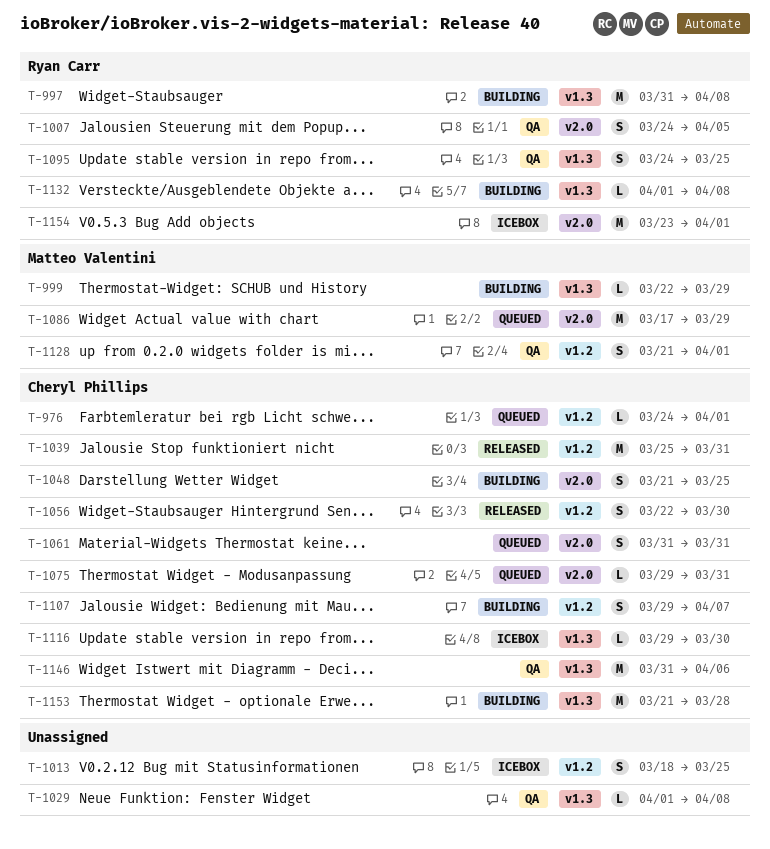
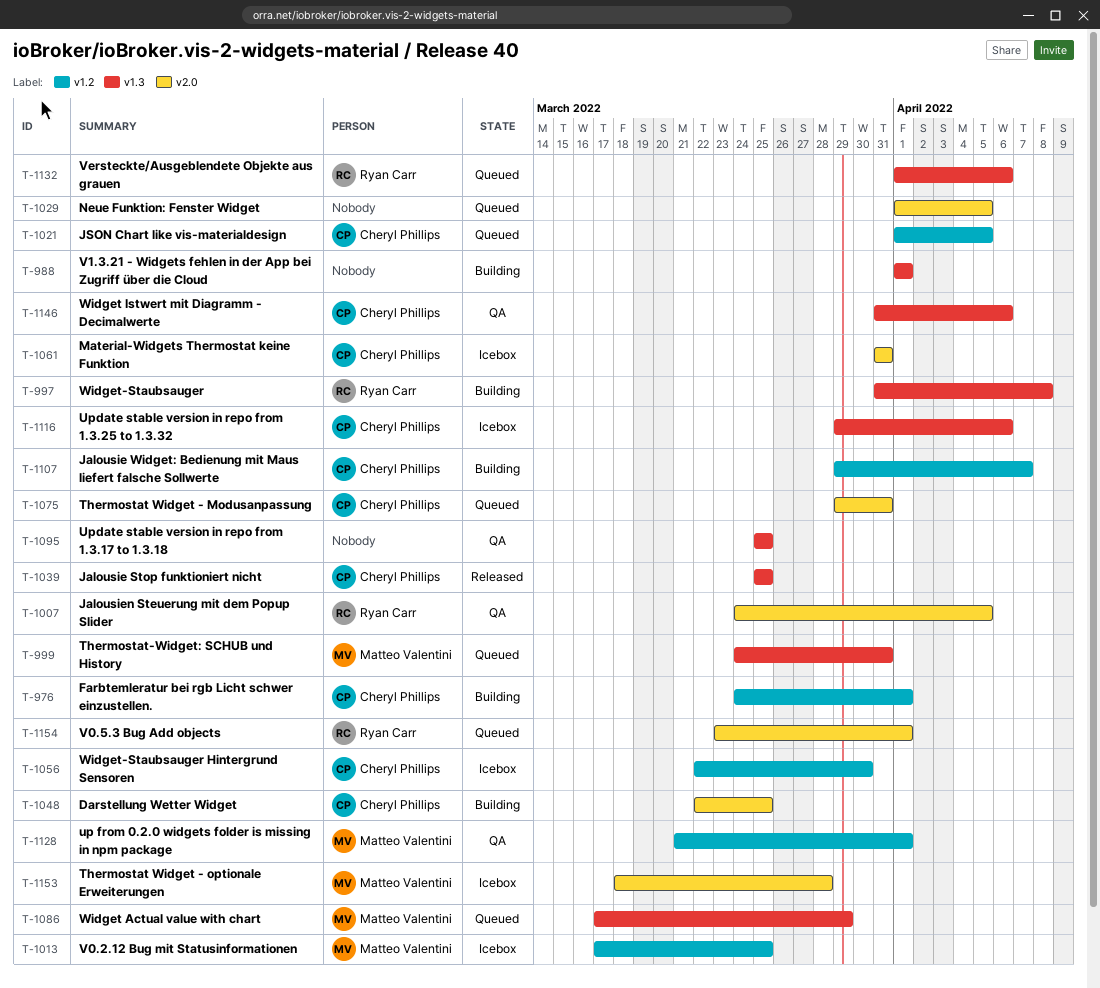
T-976, status: Queued -> Building
T-988: none -> present
T-999, status: Building -> Queued
T-999, start: Mar 22 -> Mar 24
T-999, due: Mar 29 -> Mar 31
T-1013, owner: none -> Matteo Valentini
T-1013, start: Mar 18 -> Mar 17
T-1021: none -> present
T-1029, status: QA -> Queued
T-1029, label: v1.3 -> v2.0
T-1029, due: Apr 8 -> Apr 5
T-1039, label: v1.2 -> v1.3
T-1039, due: Mar 31 -> Mar 25
T-1048, start: Mar 21 -> Mar 22
T-1056, status: Released -> Icebox
T-1061, status: Queued -> Icebox
T-1086, label: v2.0 -> v1.3
T-1095, owner: Ryan Carr -> none
T-1095, start: Mar 24 -> Mar 25
T-1116, due: Mar 30 -> Apr 6
T-1132, status: Building -> Queued
T-1132, due: Apr 8 -> Apr 6
T-1153, status: Building -> Icebox
T-1153, owner: Cheryl Phillips -> Matteo Valentini
T-1153, label: v1.3 -> v2.0
T-1153, start: Mar 21 -> Mar 18
T-1154, status: Icebox -> Queued

